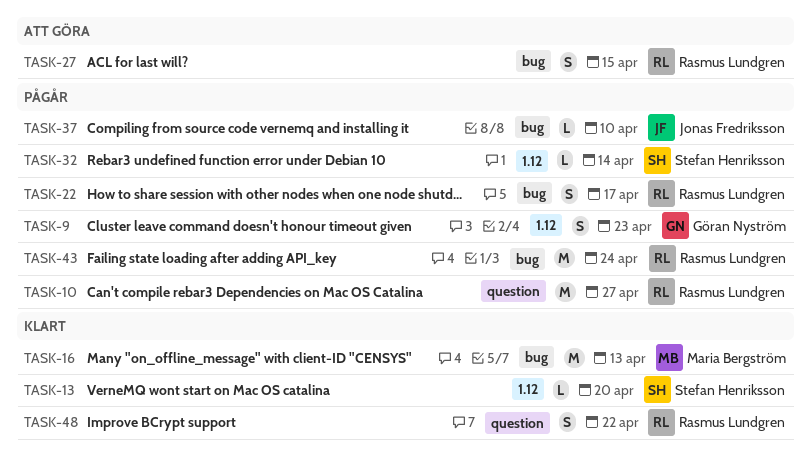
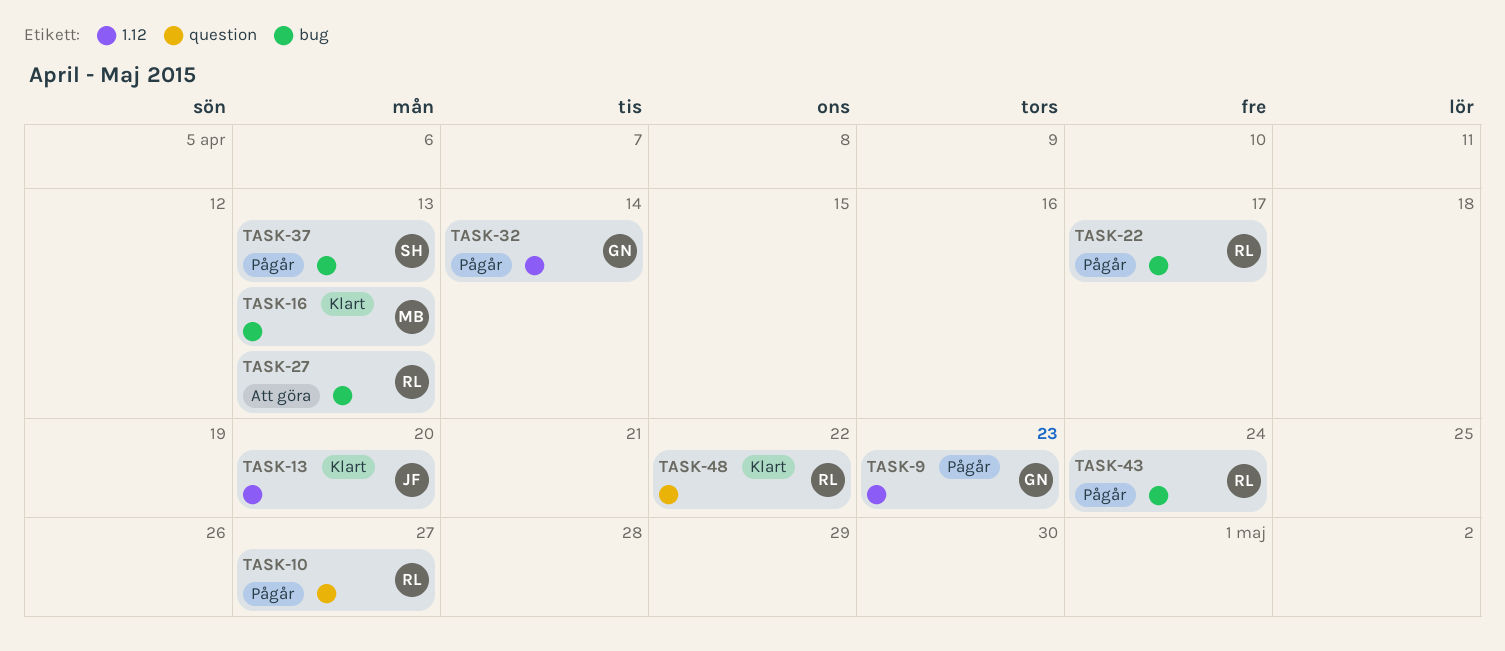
TASK-13, owner: Stefan Henriksson -> Jonas Fredriksson
TASK-27, due: Apr 15 -> Apr 13
TASK-32, owner: Stefan Henriksson -> Göran Nyström
TASK-37, owner: Jonas Fredriksson -> Stefan Henriksson
TASK-37, due: Apr 10 -> Apr 13

